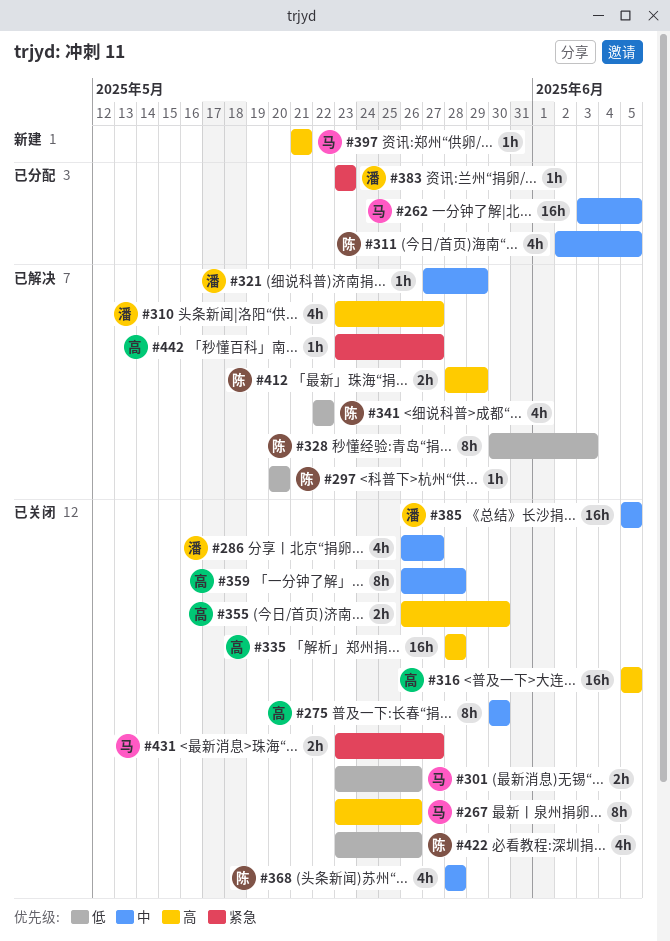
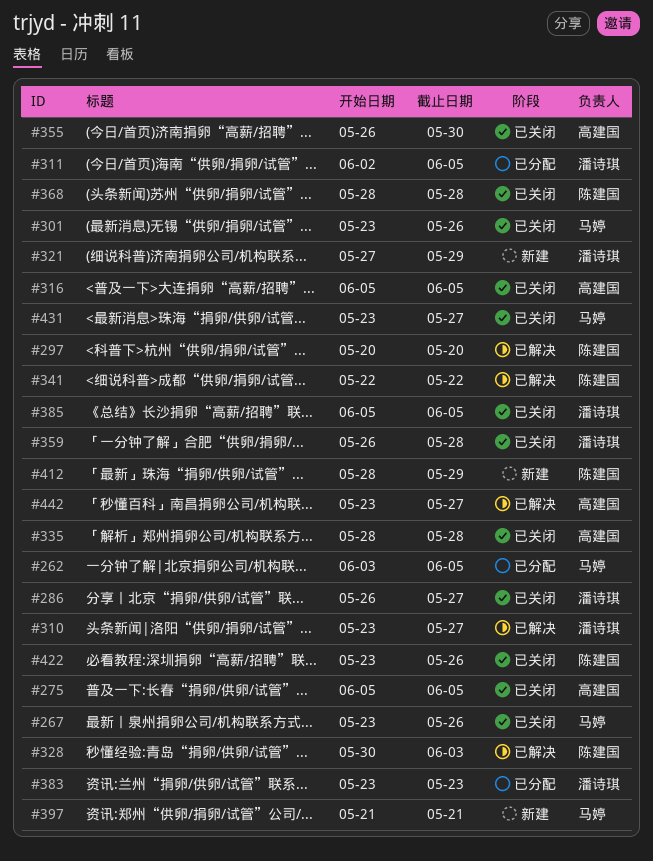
#275, start: May 30 -> Jun 5
#275, due: May 30 -> Jun 5
#311, owner: 陈建国 -> 潘诗琪
#321, status: 已解决 -> 新建
#359, owner: 高建国 -> 潘诗琪
#412, status: 已解决 -> 新建

